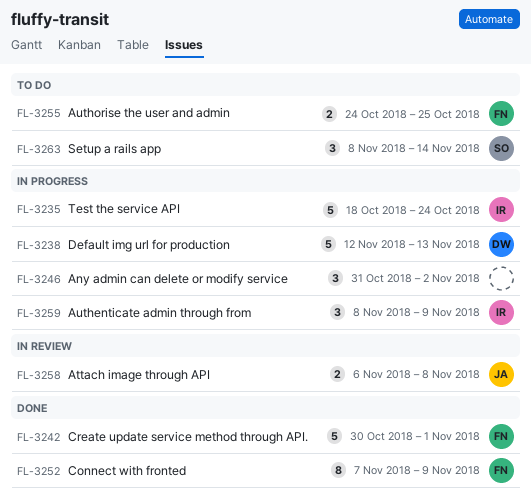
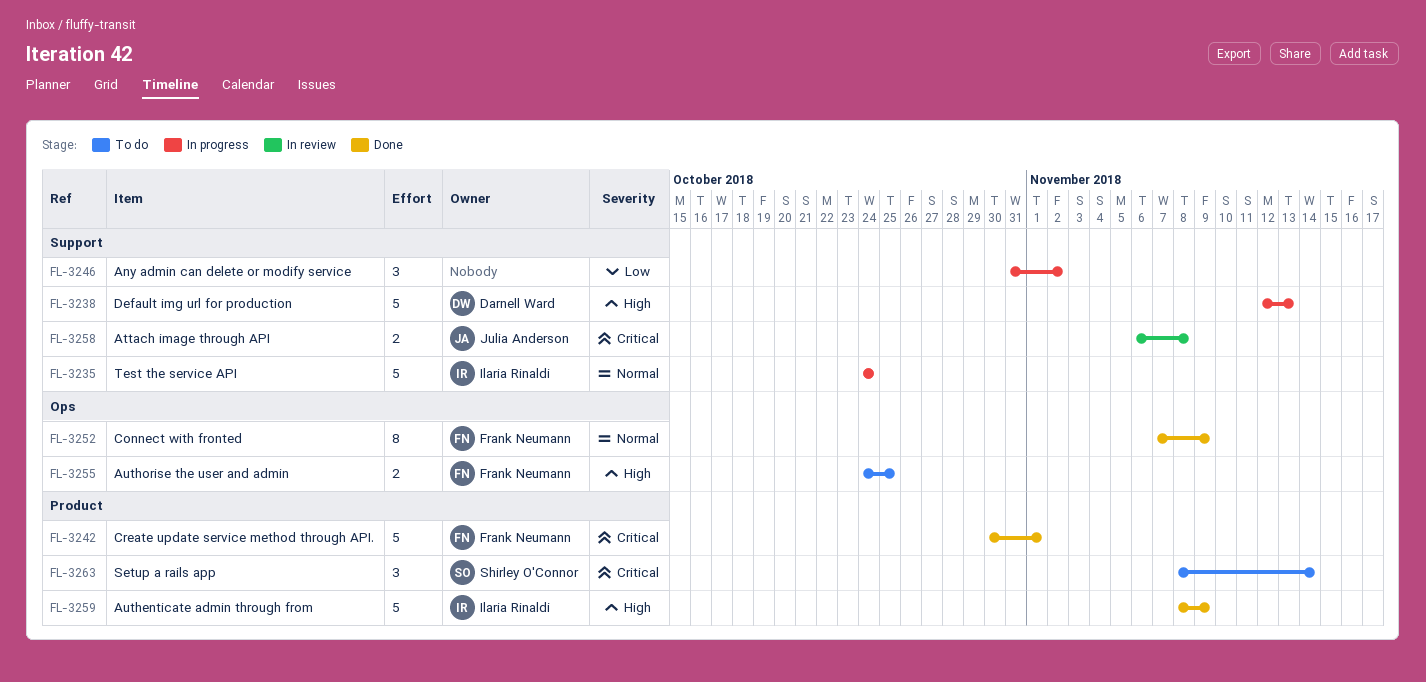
FL-3235, start: Oct 18 -> Oct 24
FL-3259, status: In progress -> Done
FL-3259, estimate: 3 -> 5

